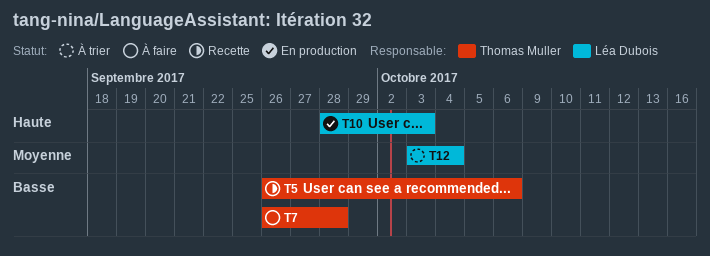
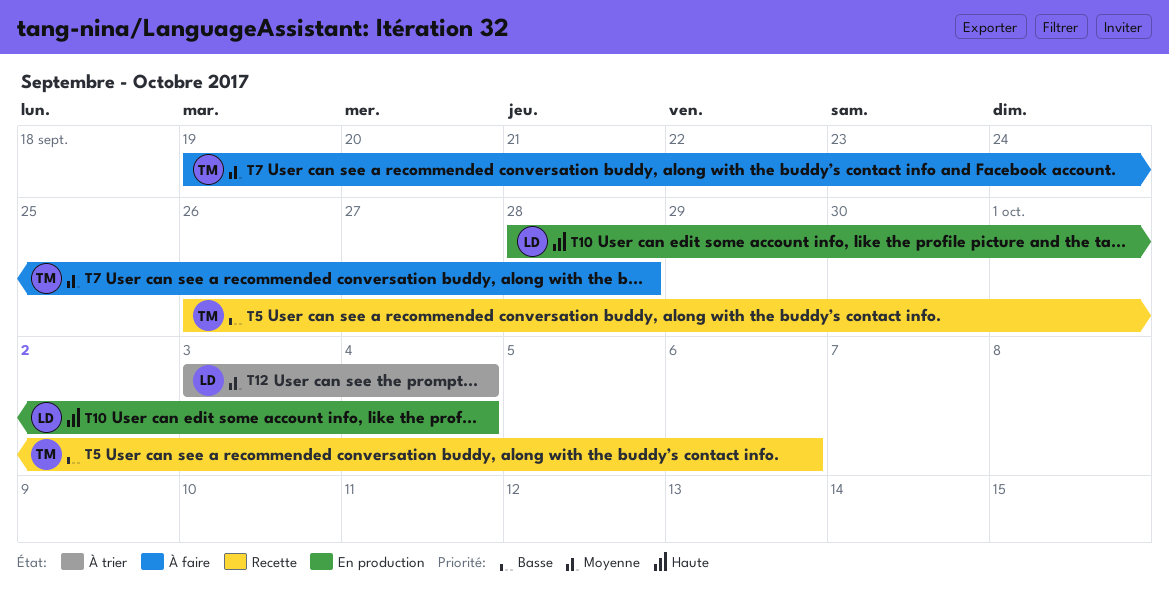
T7, priority: Basse -> Moyenne
T7, start: Sep 26 -> Sep 19
T10, due: Oct 3 -> Oct 4

